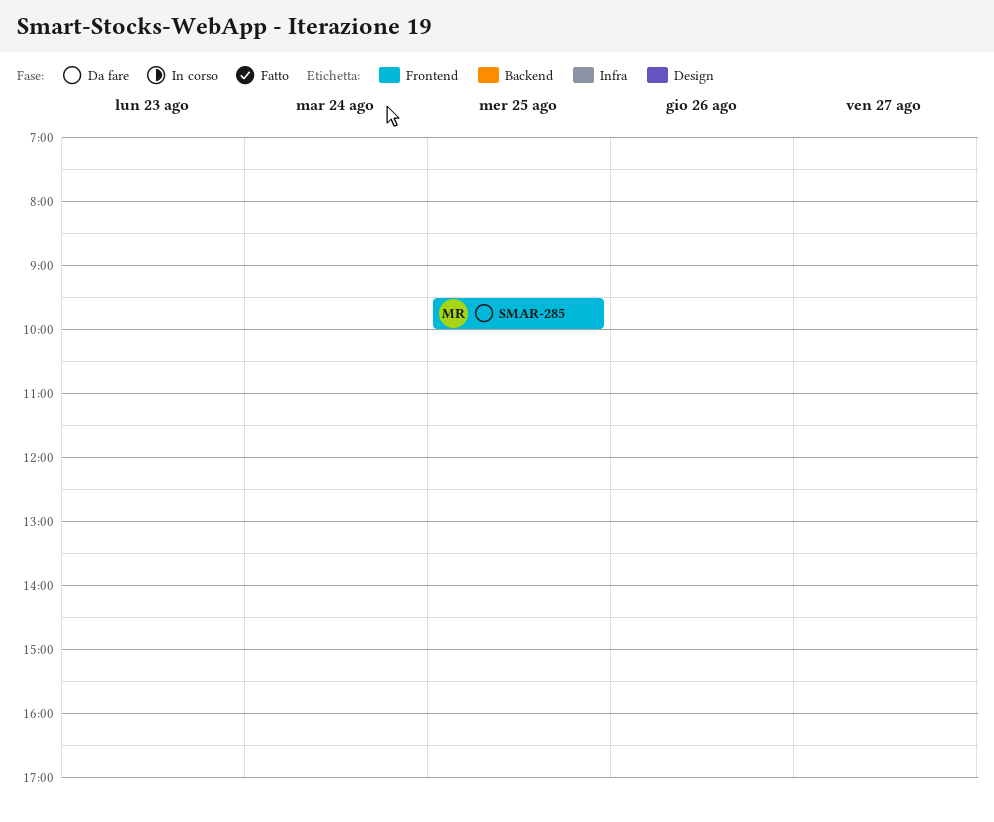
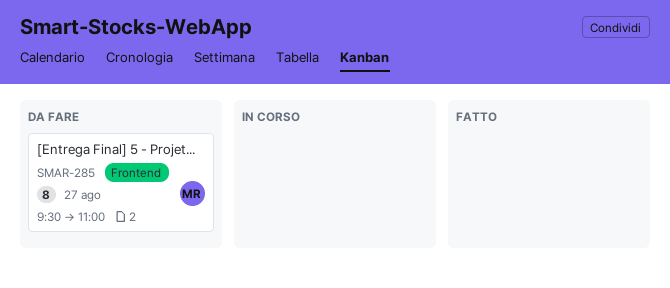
SMAR-285, day: Aug 25 -> Aug 27
SMAR-285, ends: 10:00 -> 11:00

